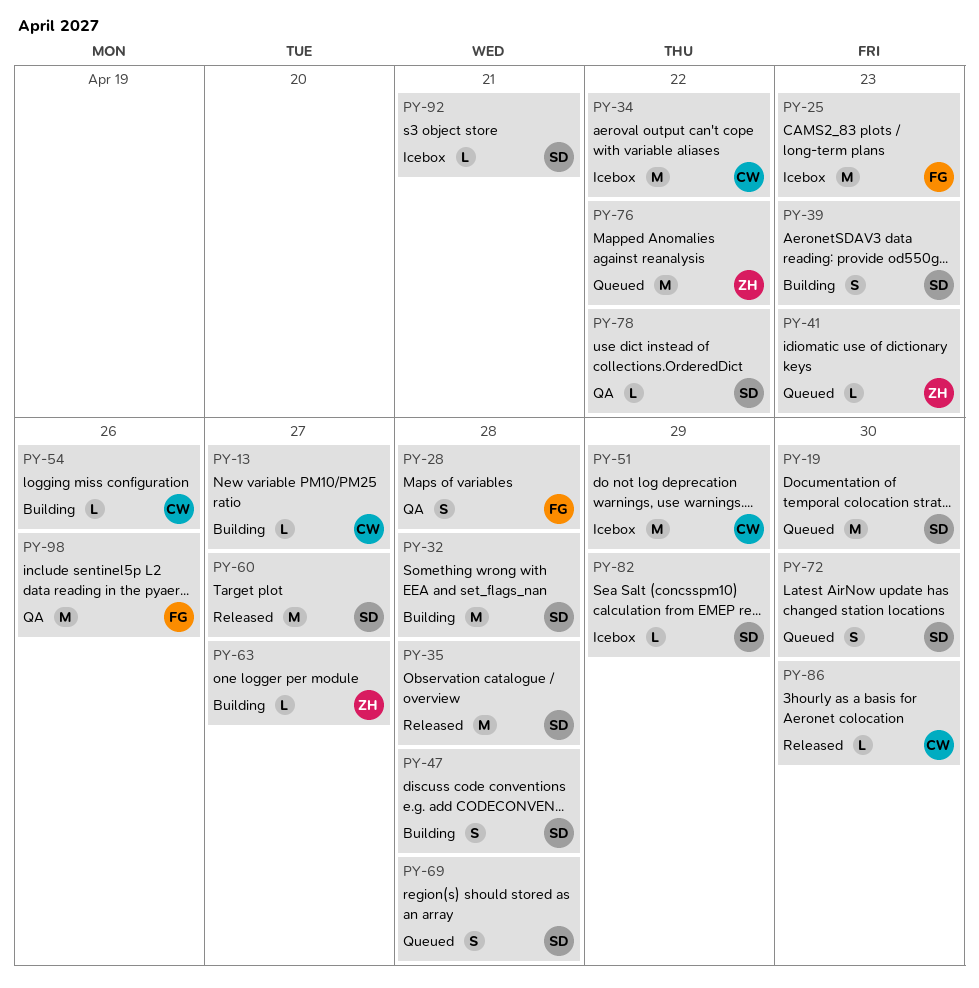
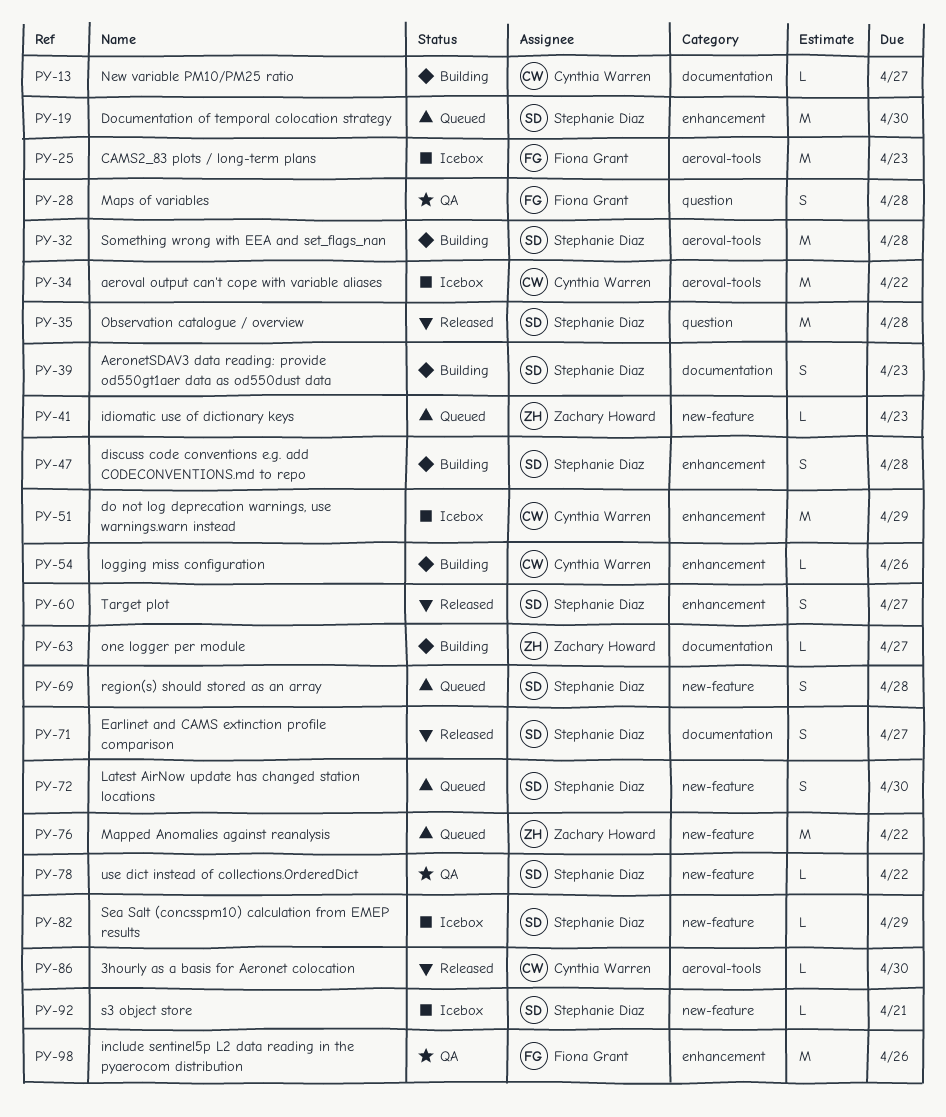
PY-60, estimate: M -> S
PY-71: none -> present

